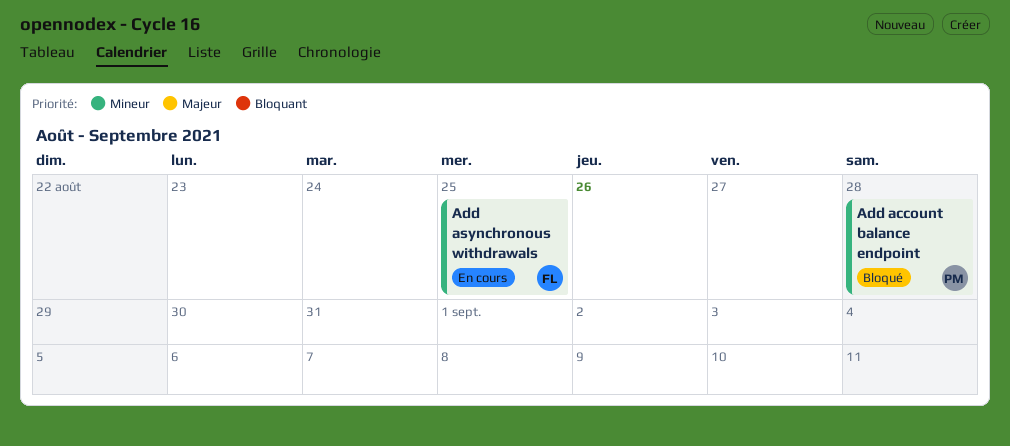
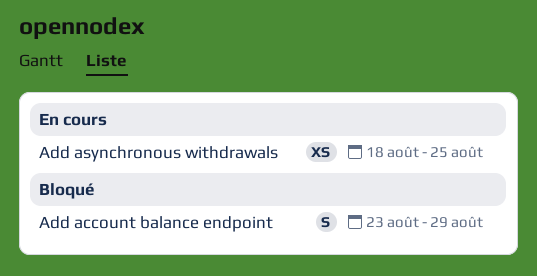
Add account balance endpoint, due: Aug 28 -> Aug 29

